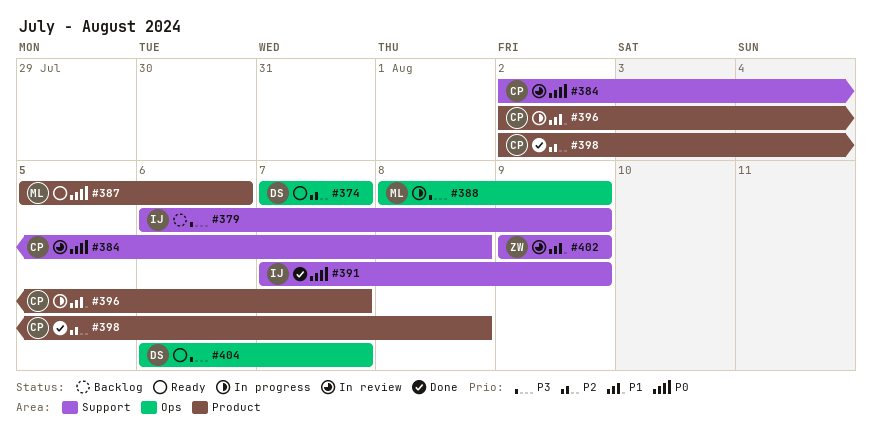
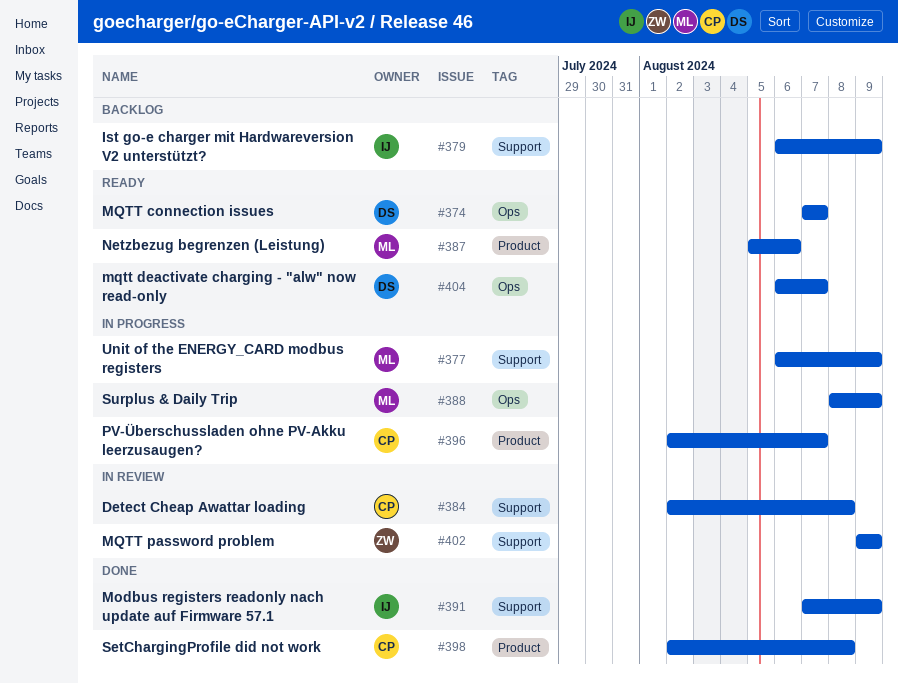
#377: none -> present

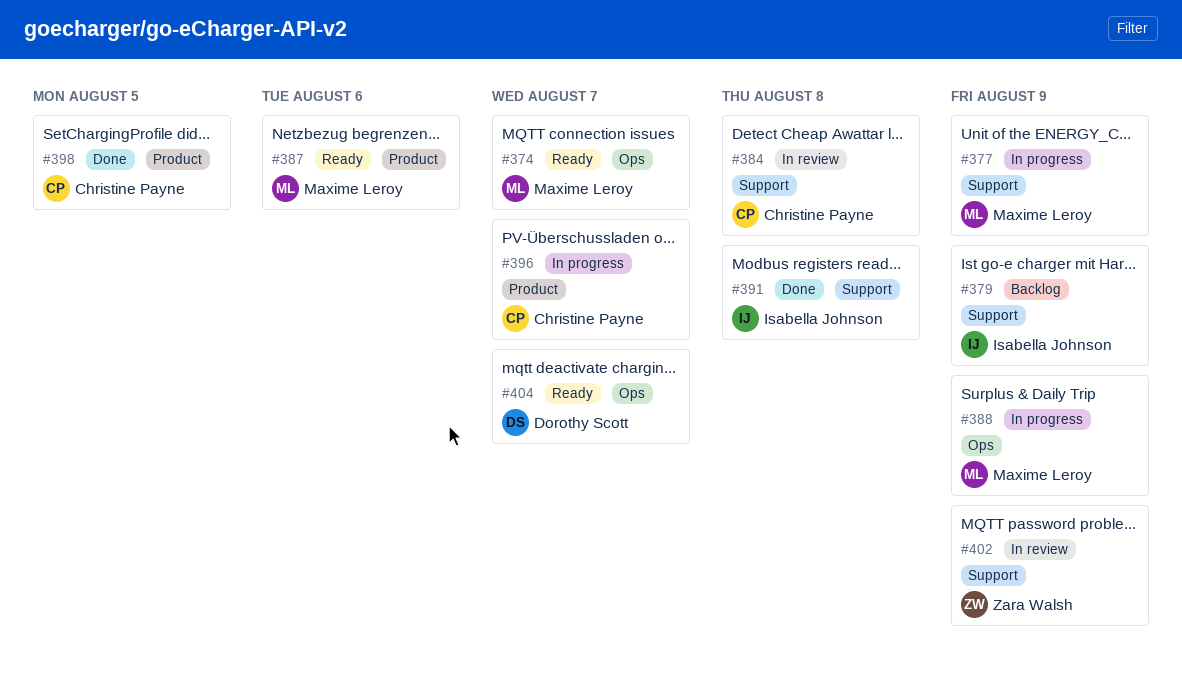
#374, owner: Dorothy Scott -> Maxime Leroy
#391, due: Aug 9 -> Aug 8
#398, due: Aug 8 -> Aug 5

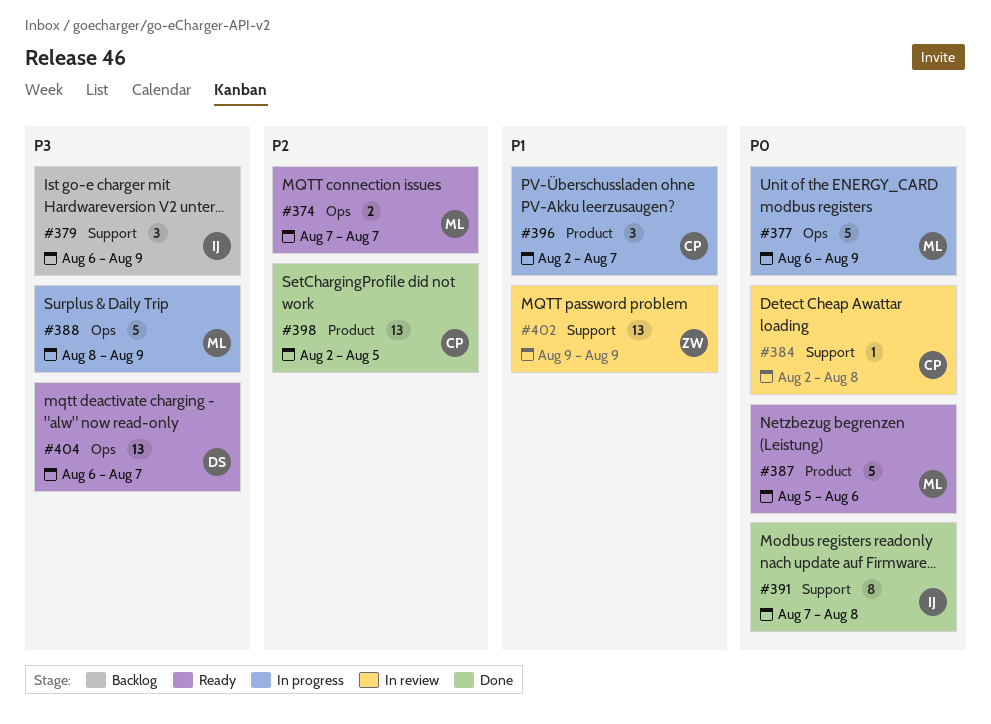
#377, label: Support -> Ops

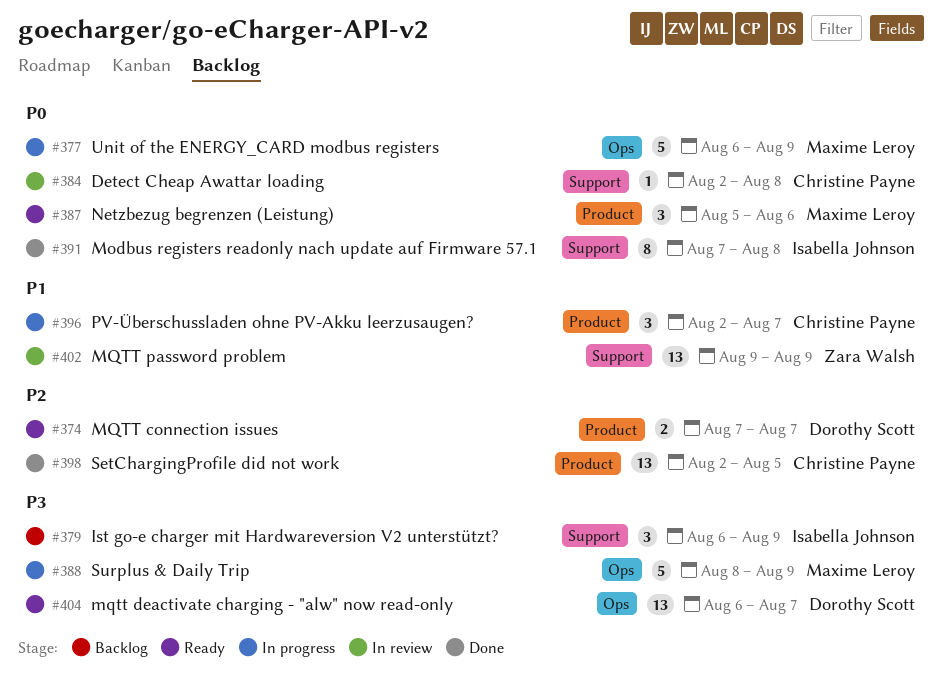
#374, owner: Maxime Leroy -> Dorothy Scott
#374, label: Ops -> Product
#387, estimate: 5 -> 3

